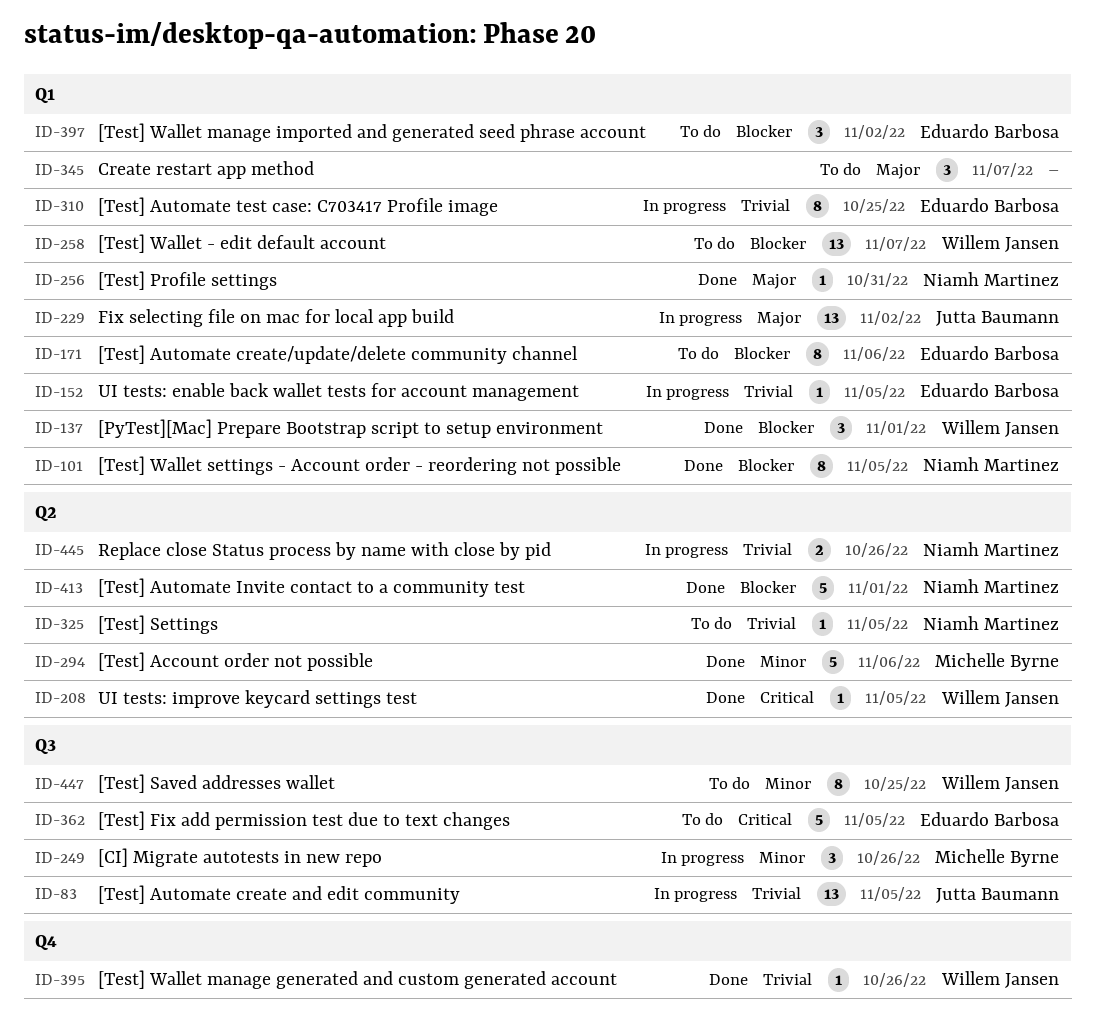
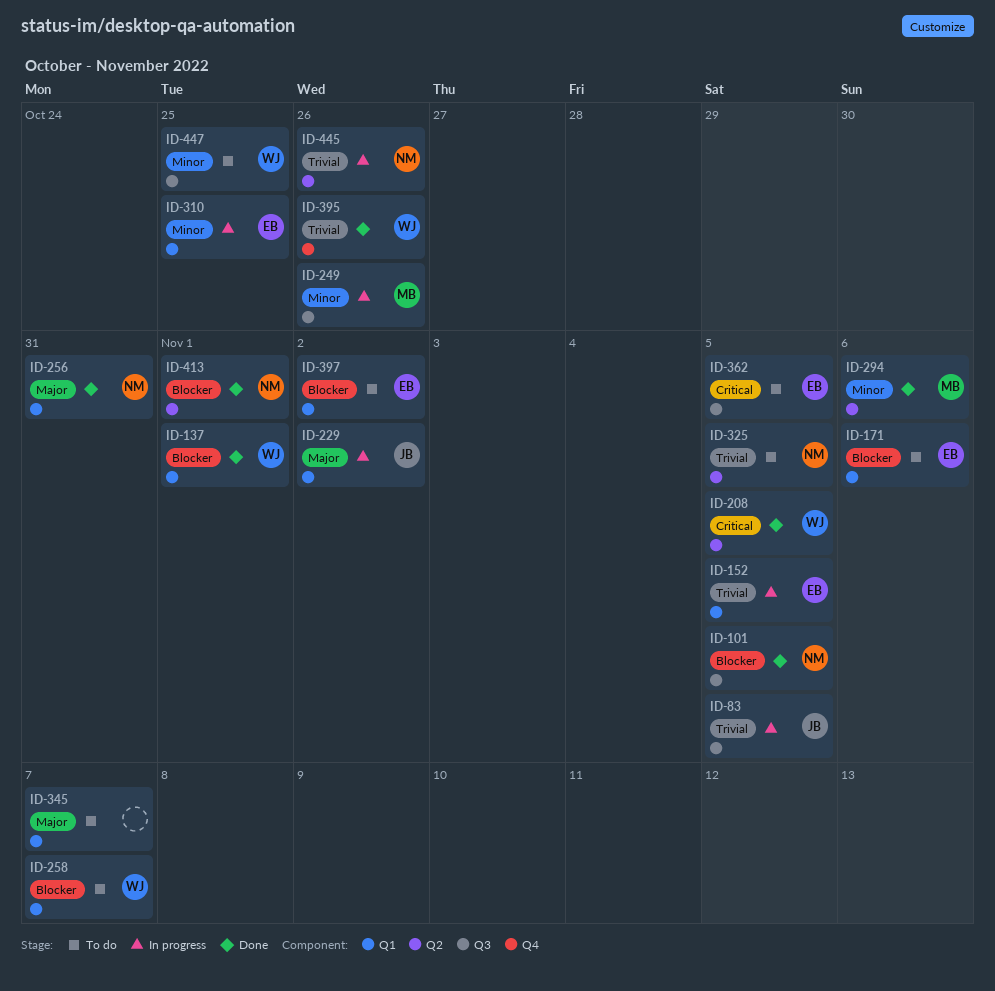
ID-101, label: Q1 -> Q3
ID-310, priority: Trivial -> Minor

